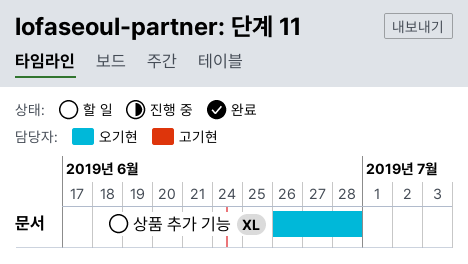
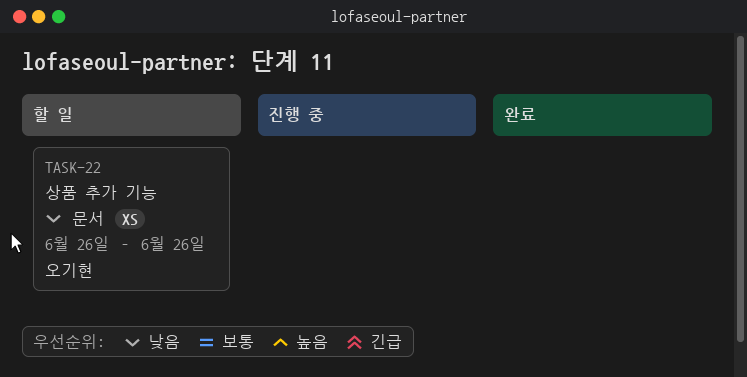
상품 추가 기능, estimate: XL -> XS
상품 추가 기능, due: Jun 28 -> Jun 26

